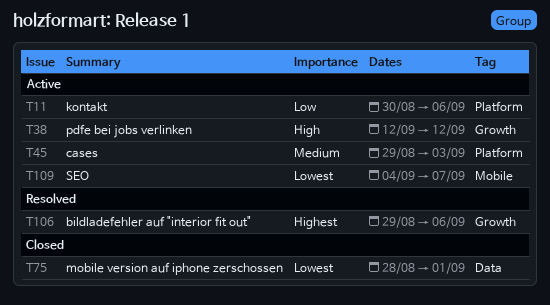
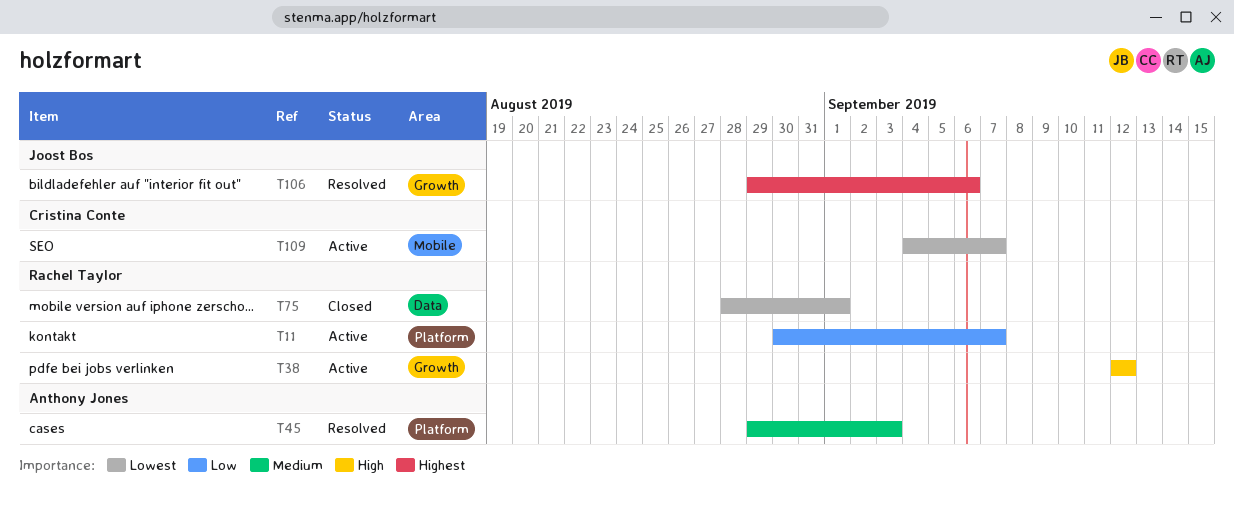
T11, due: Sep 6 -> Sep 7
T45, status: Active -> Resolved

